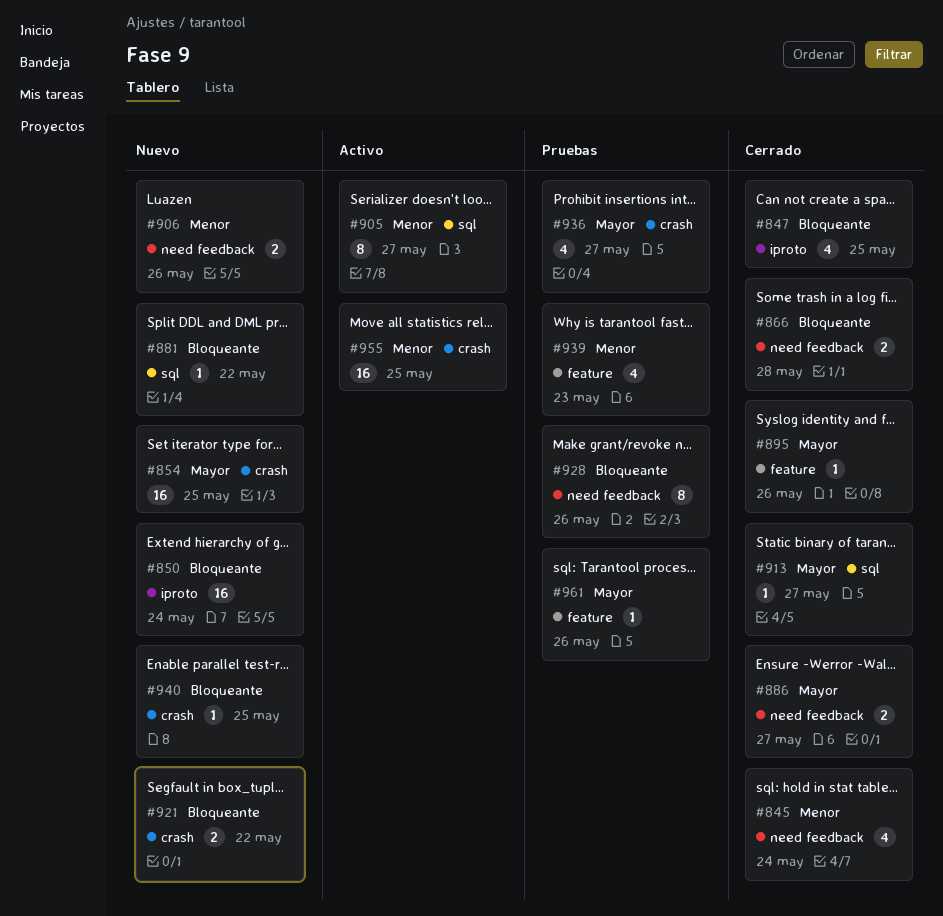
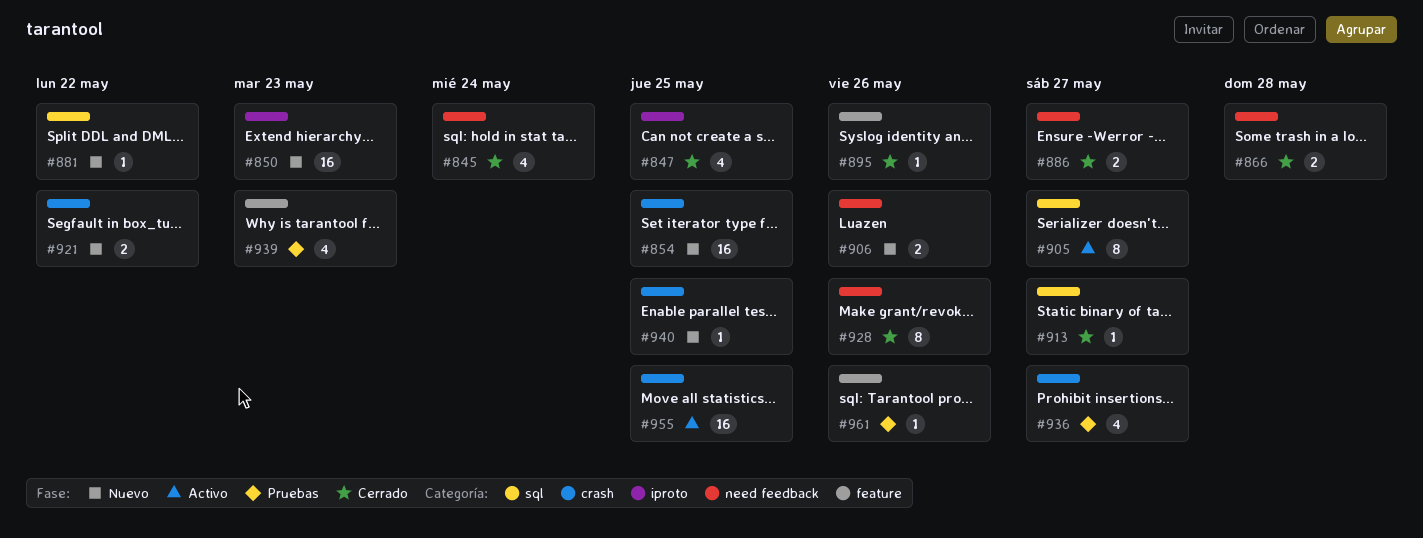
#850, due: May 24 -> May 23
#928, status: Pruebas -> Cerrado

